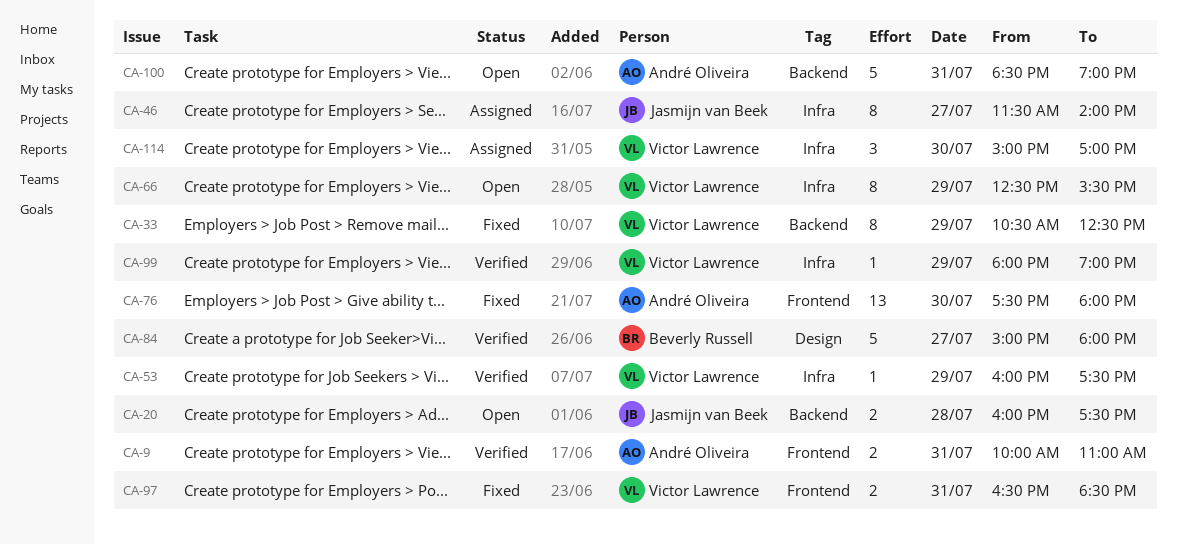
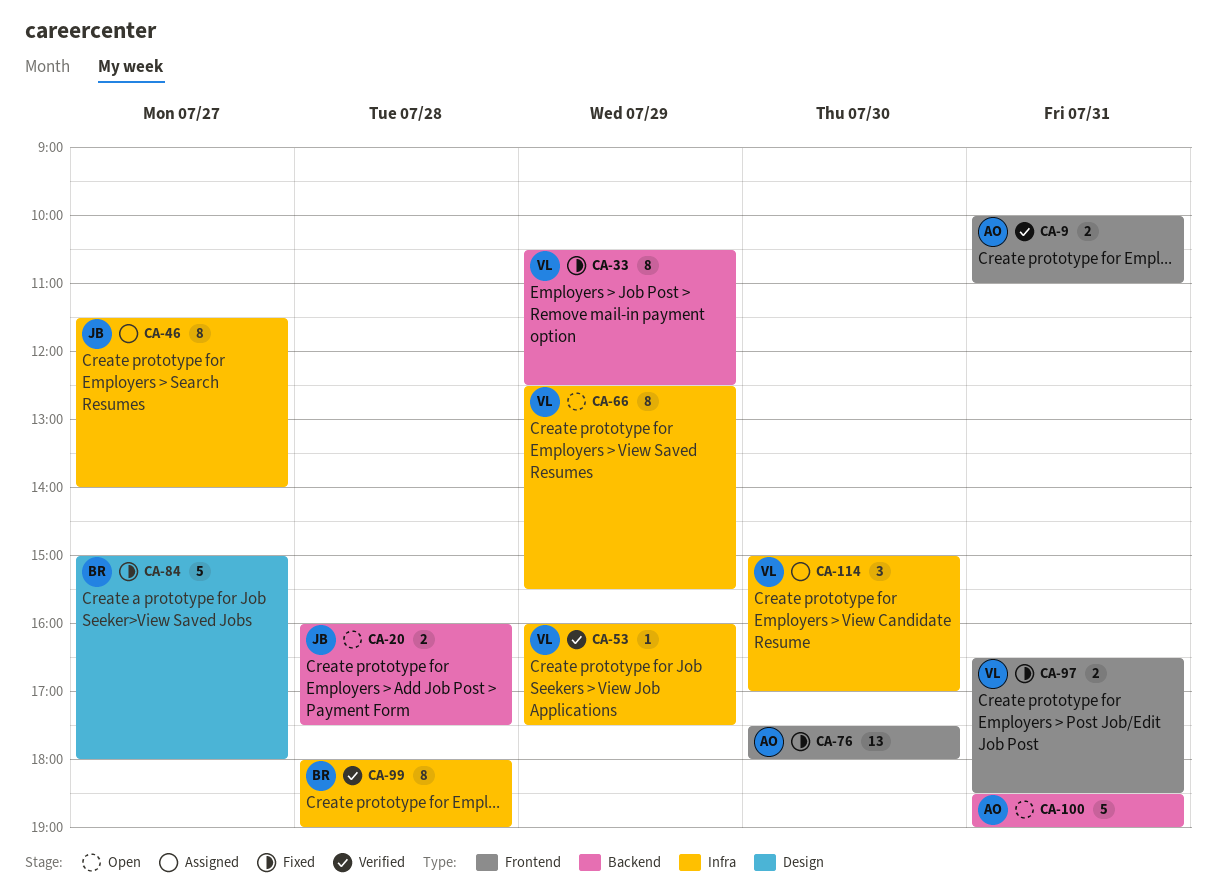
CA-84, status: Verified -> Fixed
CA-99, owner: Victor Lawrence -> Beverly Russell
CA-99, estimate: 1 -> 8
CA-99, day: Jul 29 -> Jul 28

